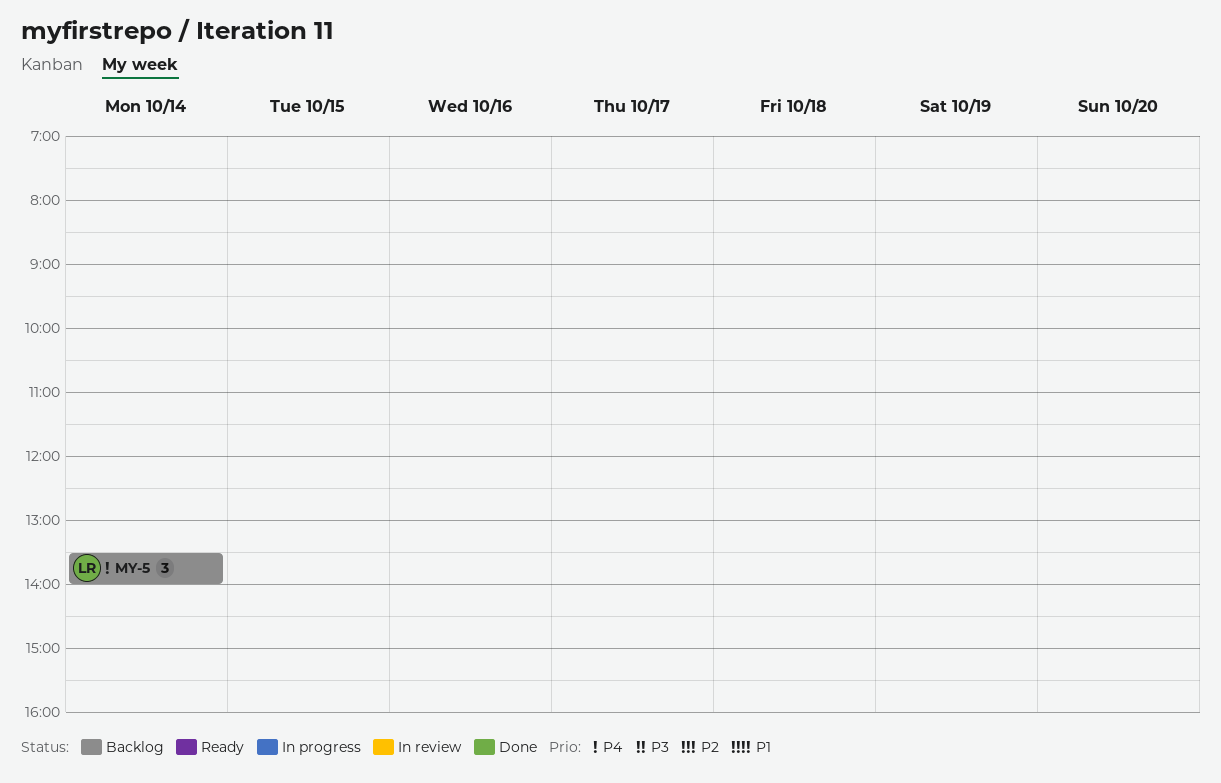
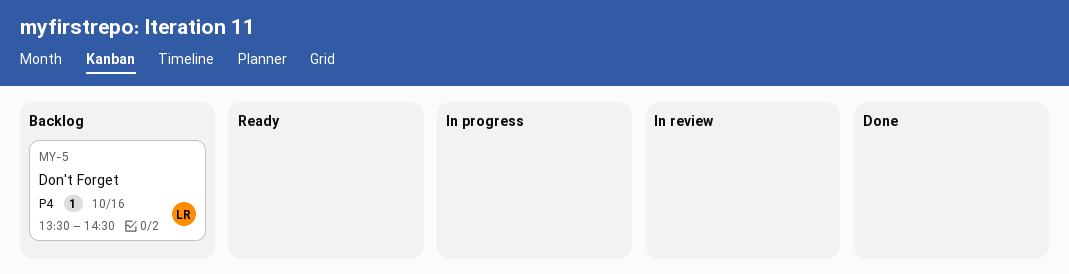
MY-5, estimate: 3 -> 1
MY-5, day: Oct 14 -> Oct 16
MY-5, ends: 14:00 -> 14:30

